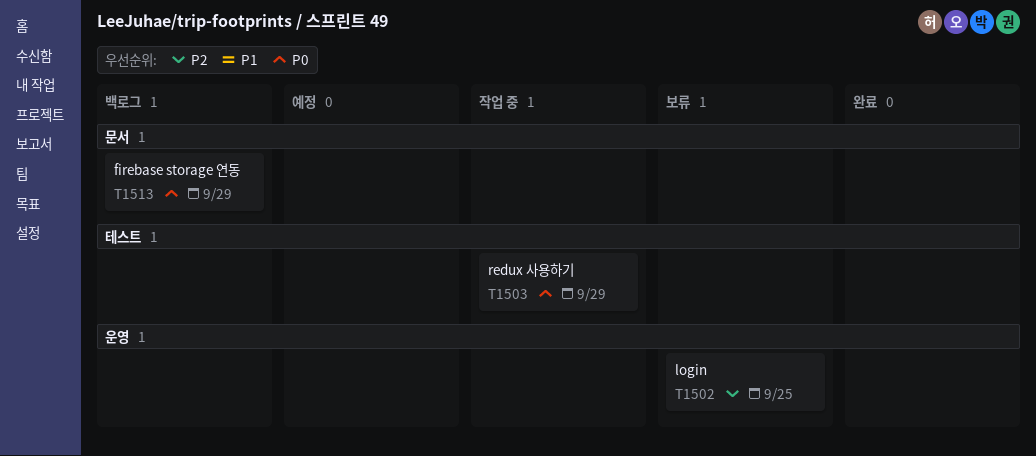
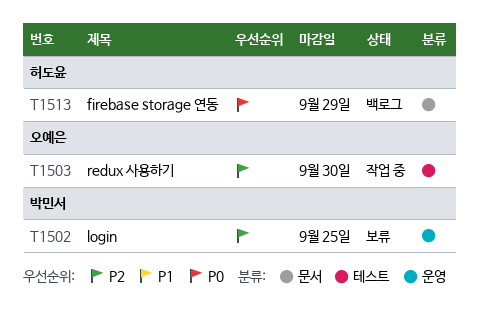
T1503, priority: P0 -> P2
T1503, due: Sep 29 -> Sep 30

